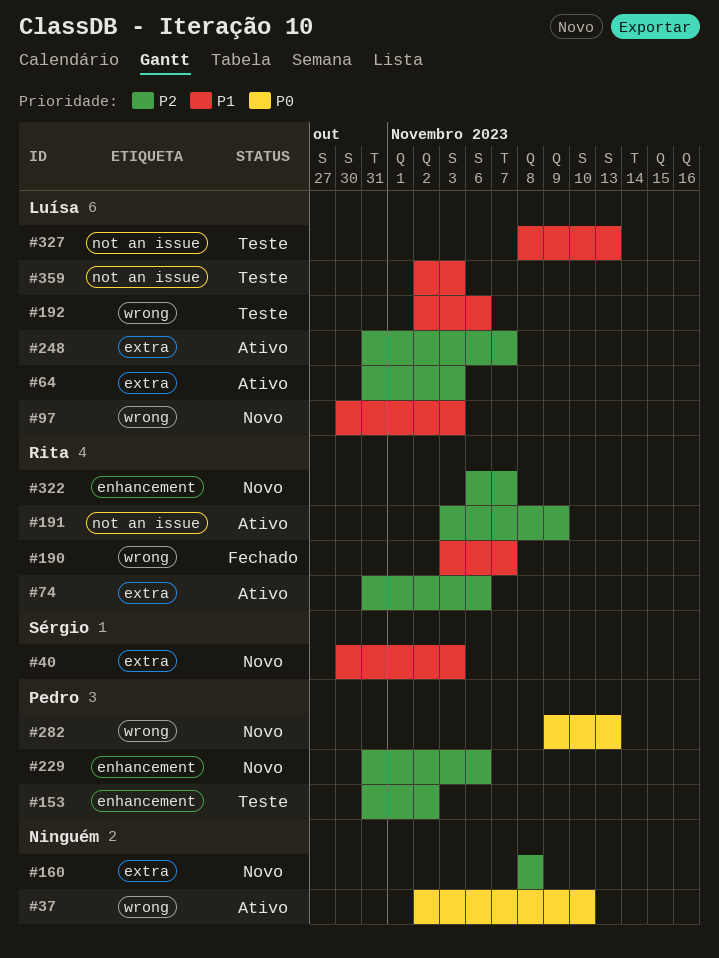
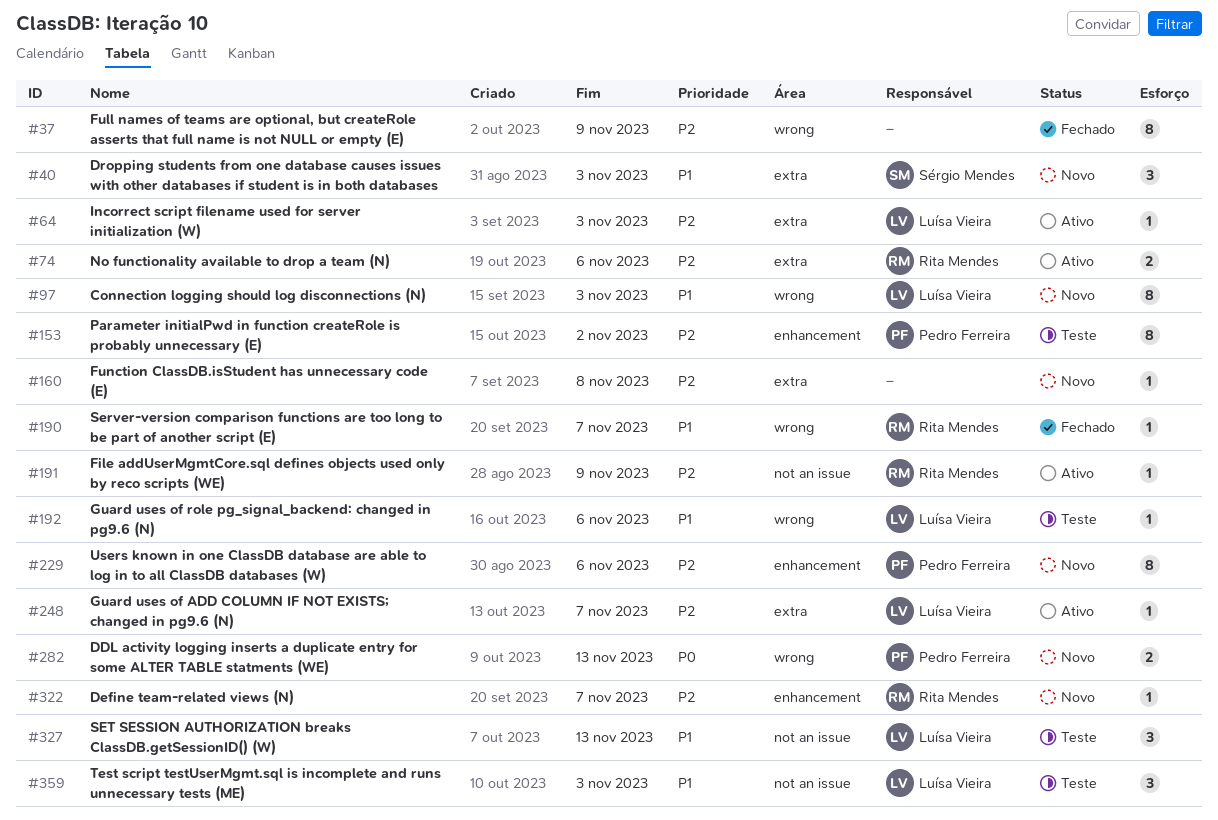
#37, status: Ativo -> Fechado
#37, priority: P0 -> P2
#37, due: Nov 10 -> Nov 9

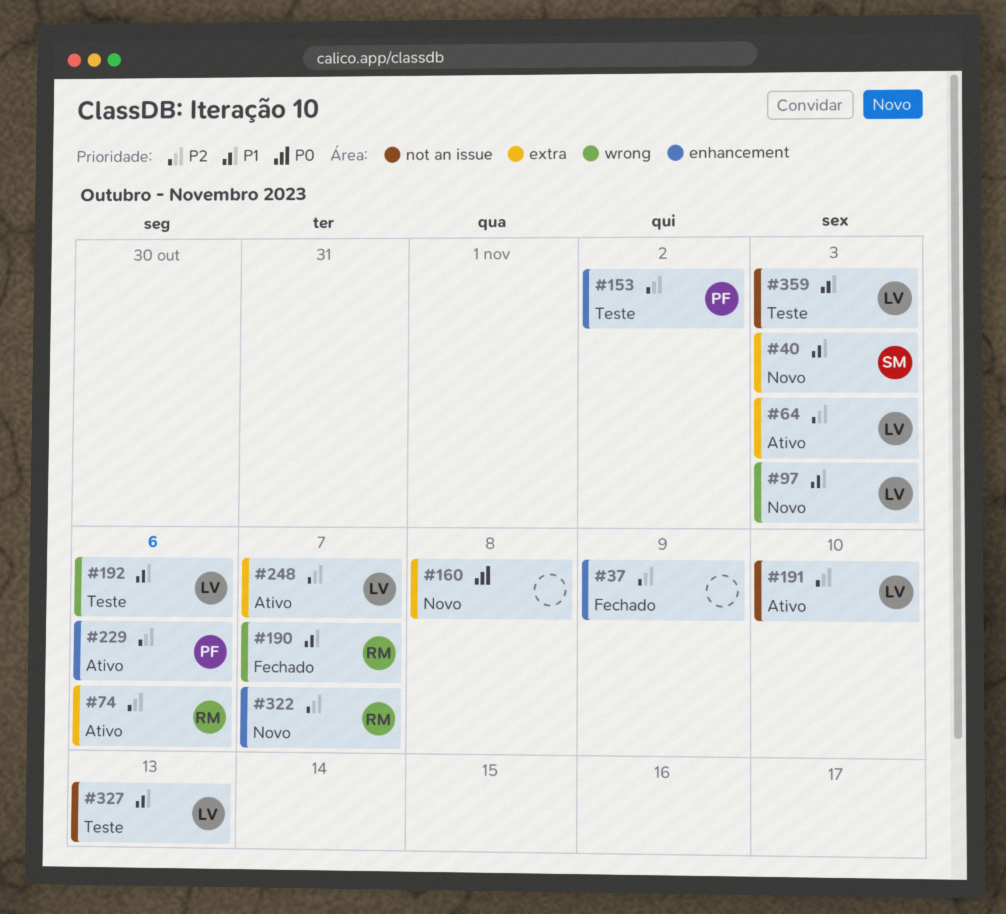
#37, label: wrong -> enhancement
#160, priority: P2 -> P0
#191, owner: Rita Mendes -> Luísa Vieira
#191, due: Nov 9 -> Nov 10
#229, status: Novo -> Ativo
#282: present -> none

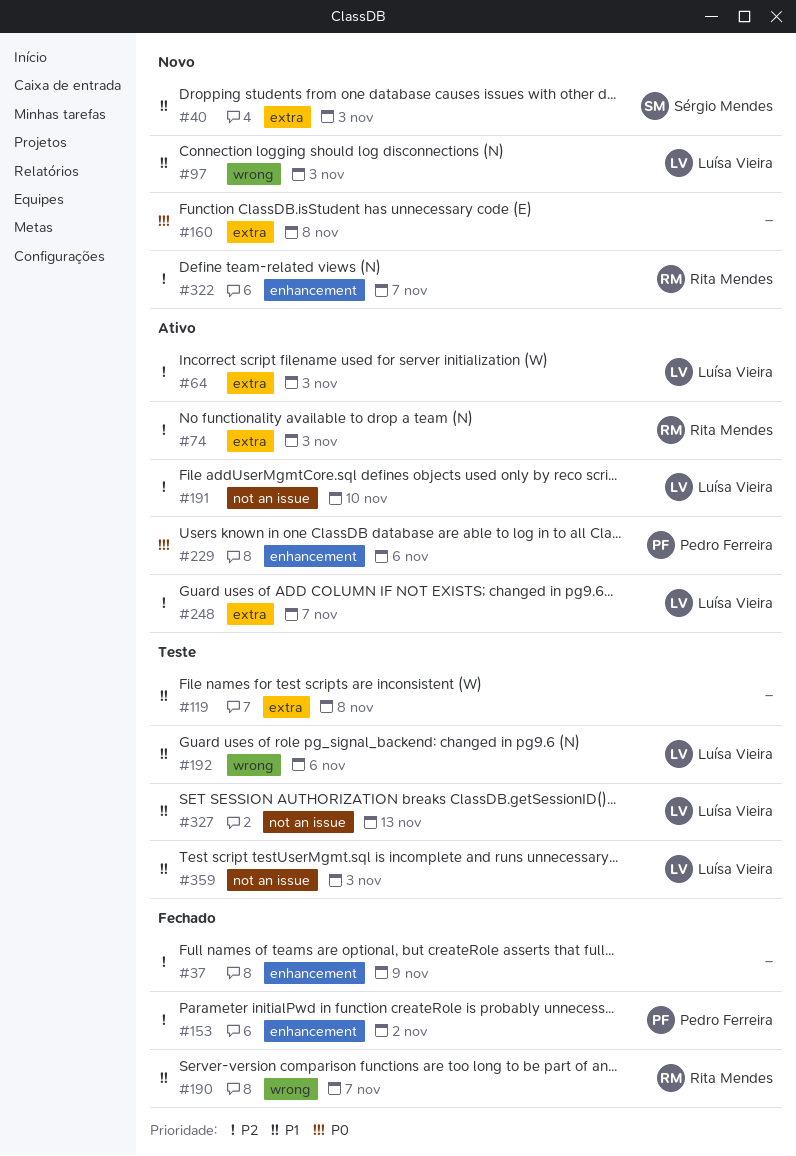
#74, due: Nov 6 -> Nov 3
#119: none -> present
#153, status: Teste -> Fechado
#229, priority: P2 -> P0

